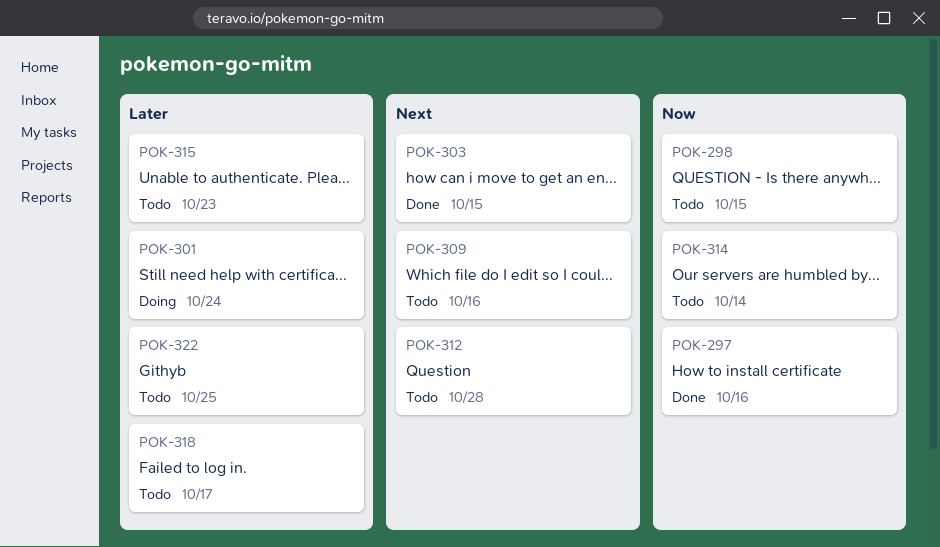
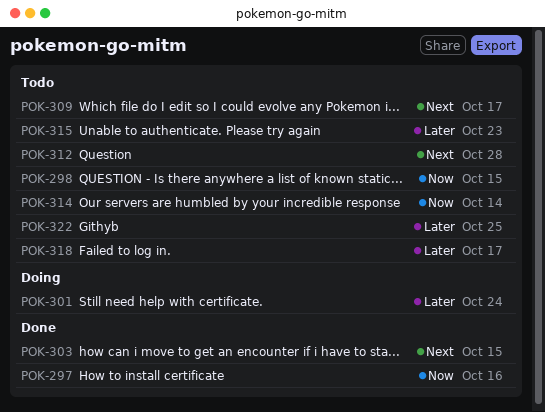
POK-309, due: Oct 16 -> Oct 17

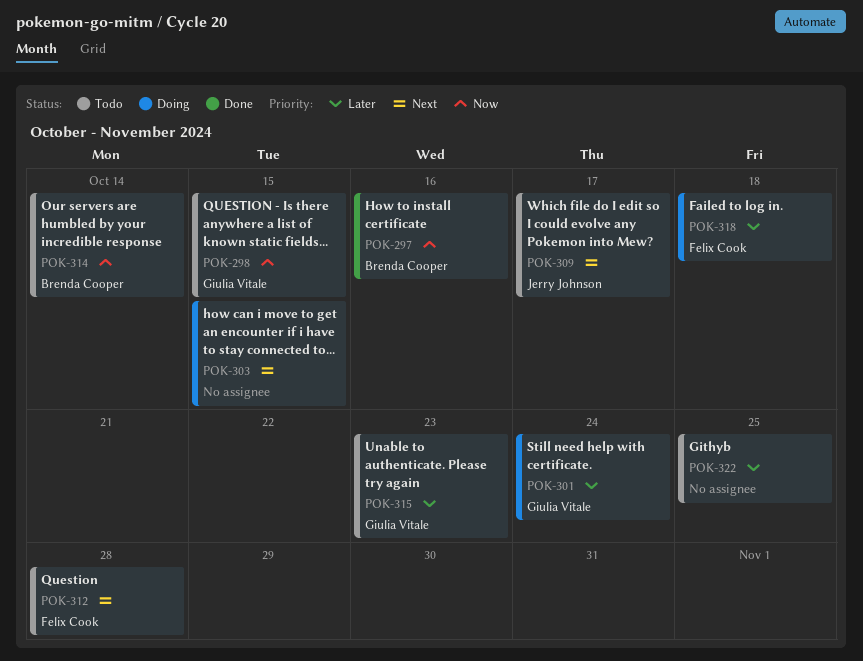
POK-303, status: Done -> Doing
POK-318, status: Todo -> Doing
POK-318, due: Oct 17 -> Oct 18

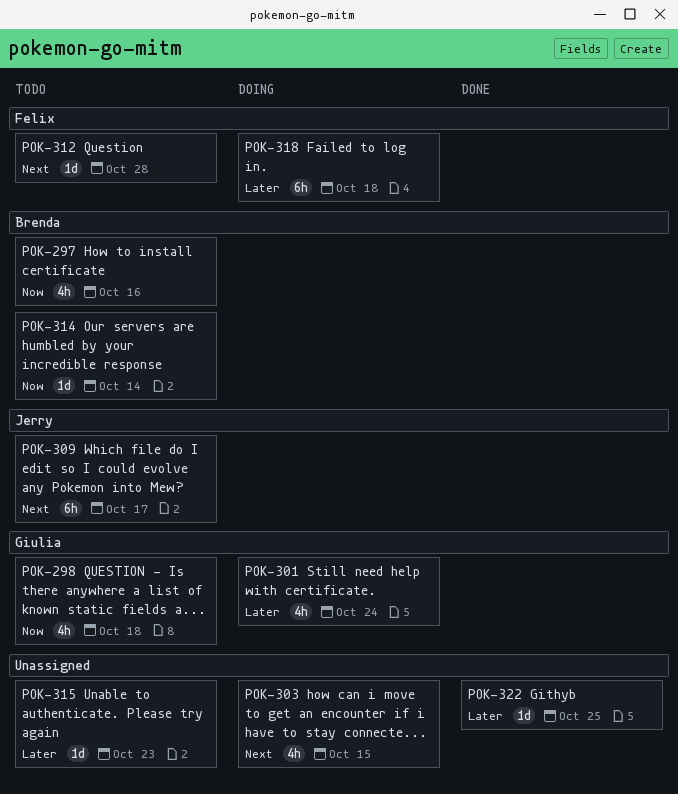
POK-297, status: Done -> Todo
POK-298, due: Oct 15 -> Oct 18
POK-315, owner: Giulia Vitale -> none
POK-322, status: Todo -> Done

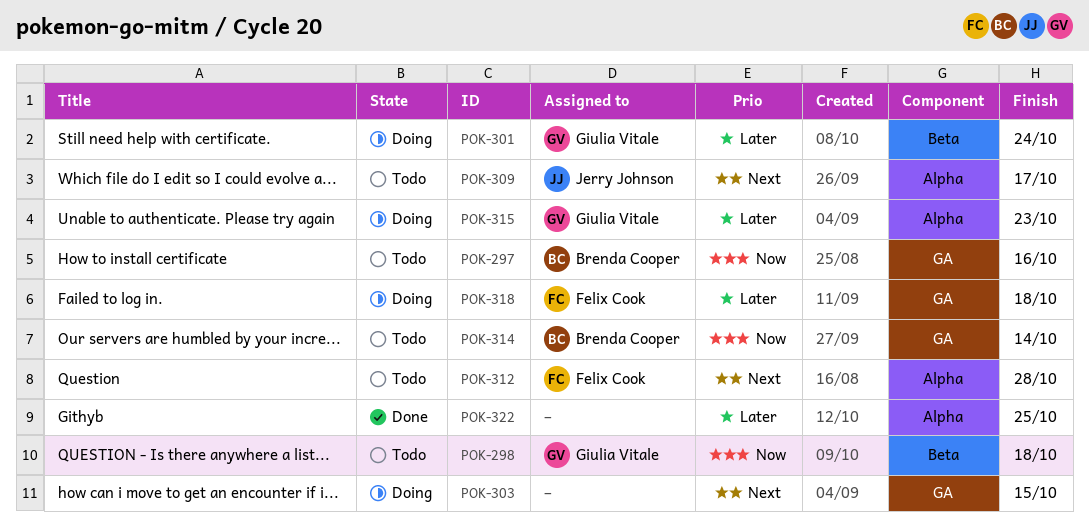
POK-315, status: Todo -> Doing
POK-315, owner: none -> Giulia Vitale

